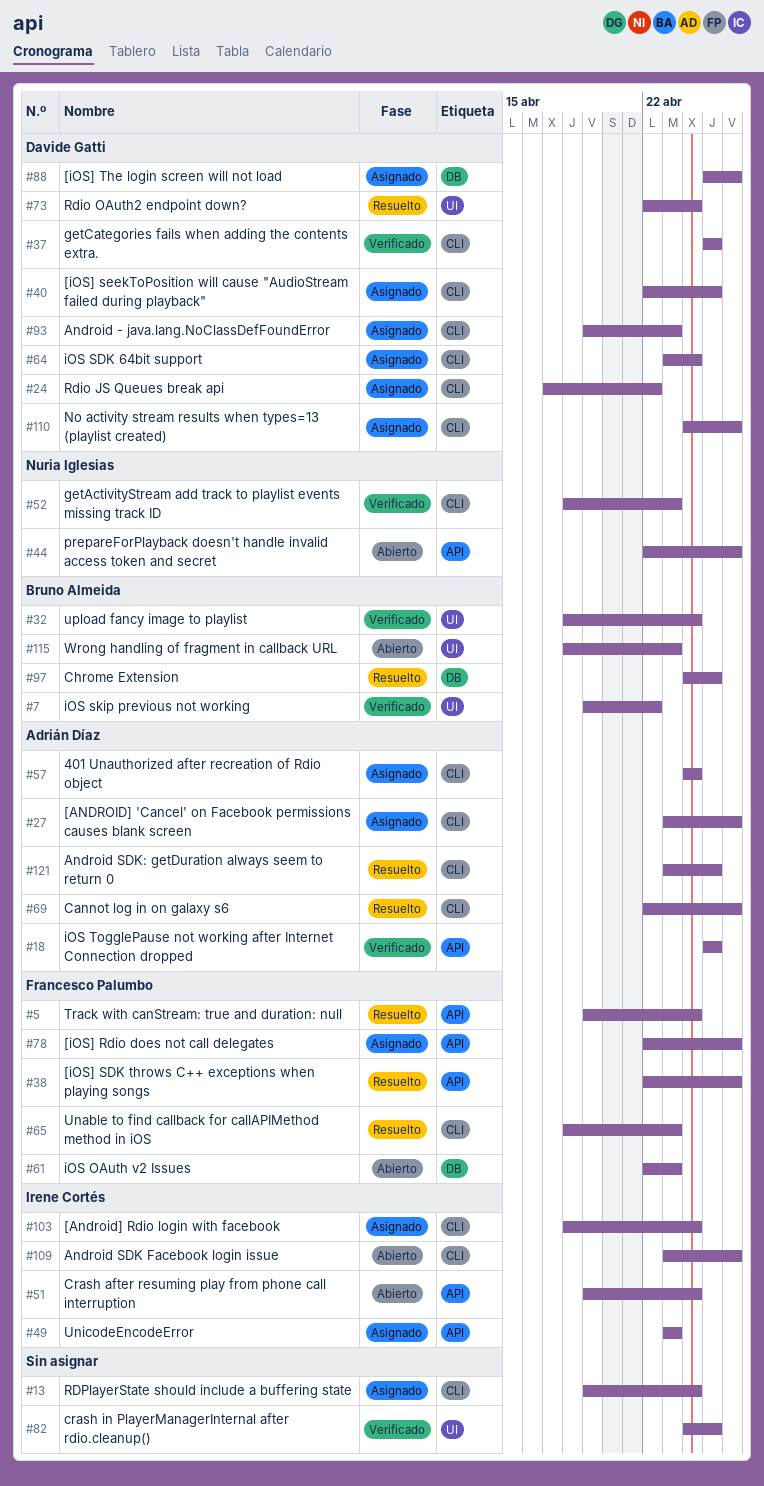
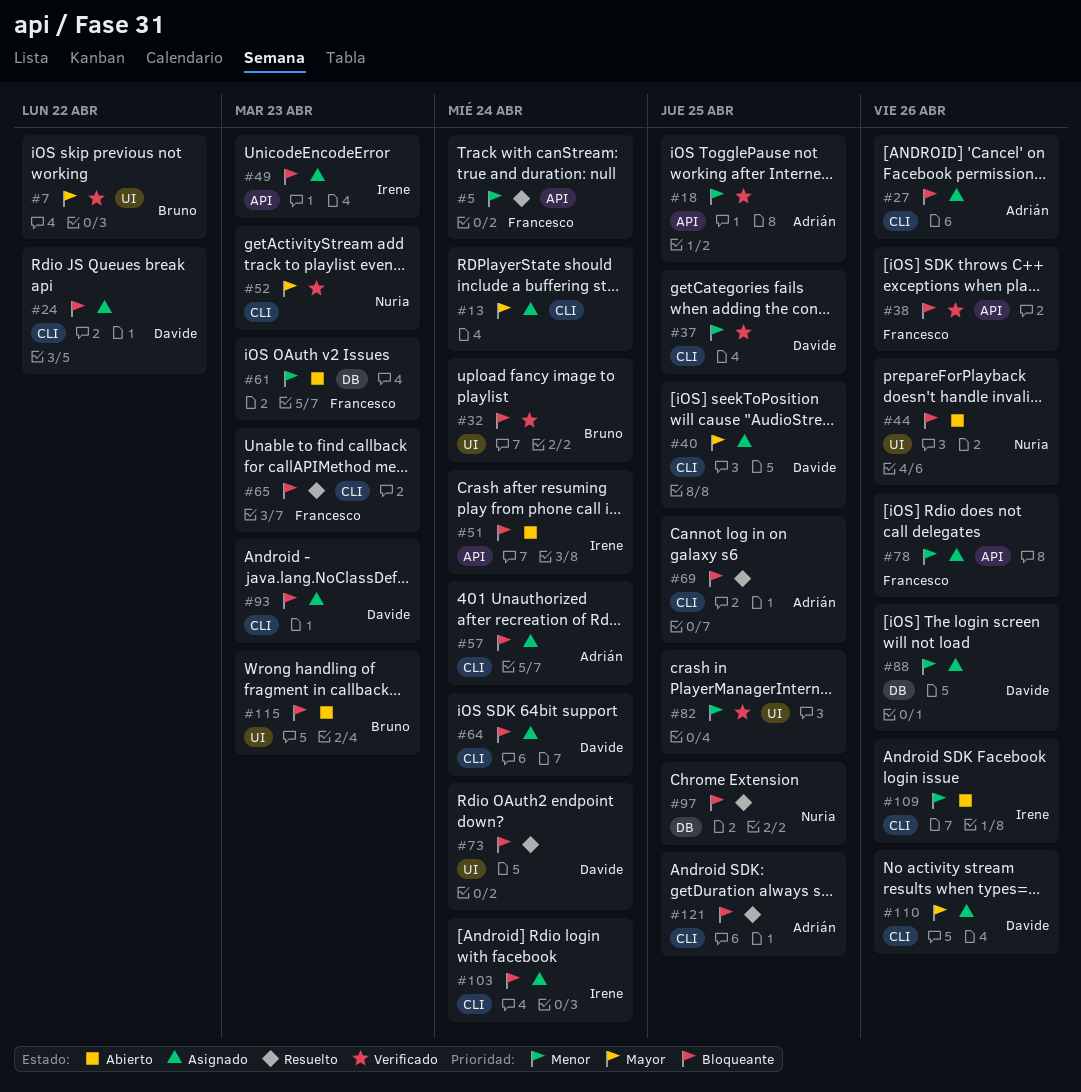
#38, status: Resuelto -> Verificado
#44, label: API -> UI
#69, due: Apr 26 -> Apr 25
#97, owner: Bruno Almeida -> Nuria Iglesias

